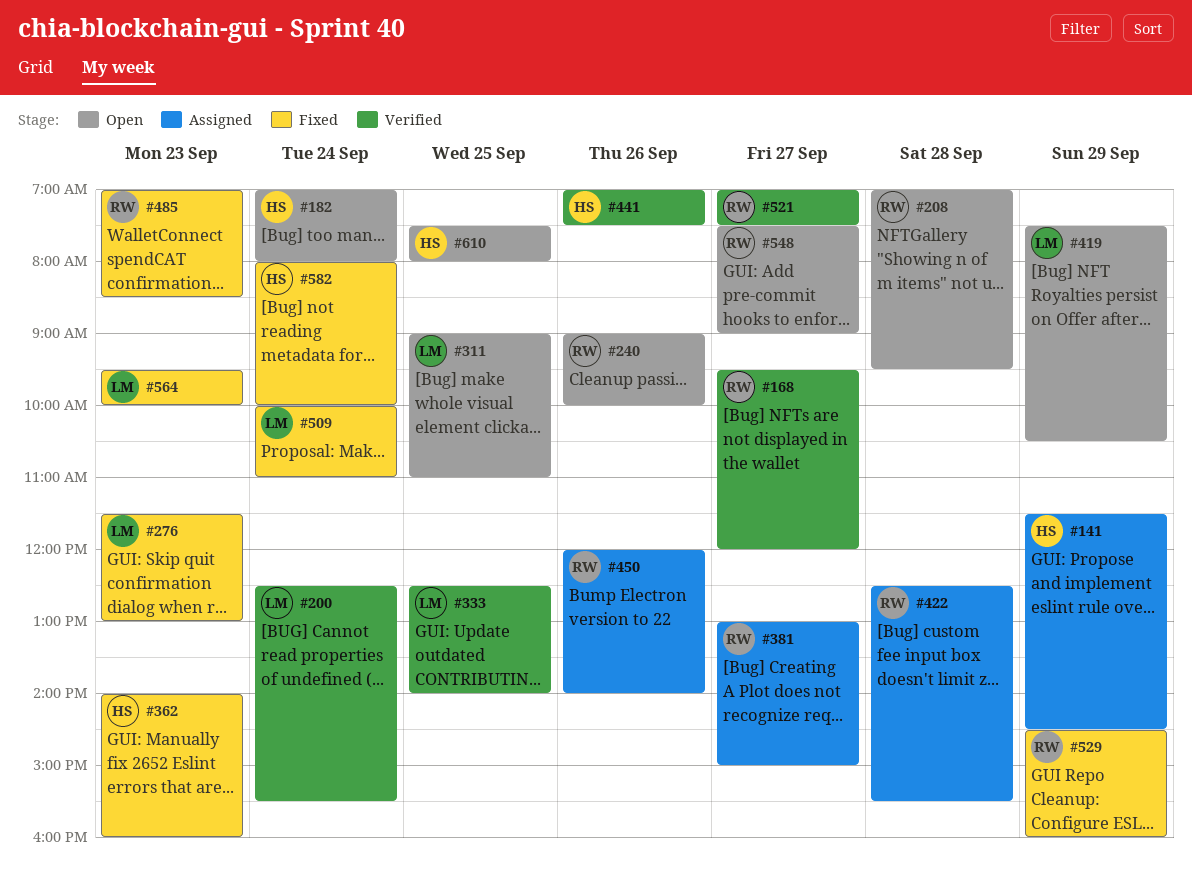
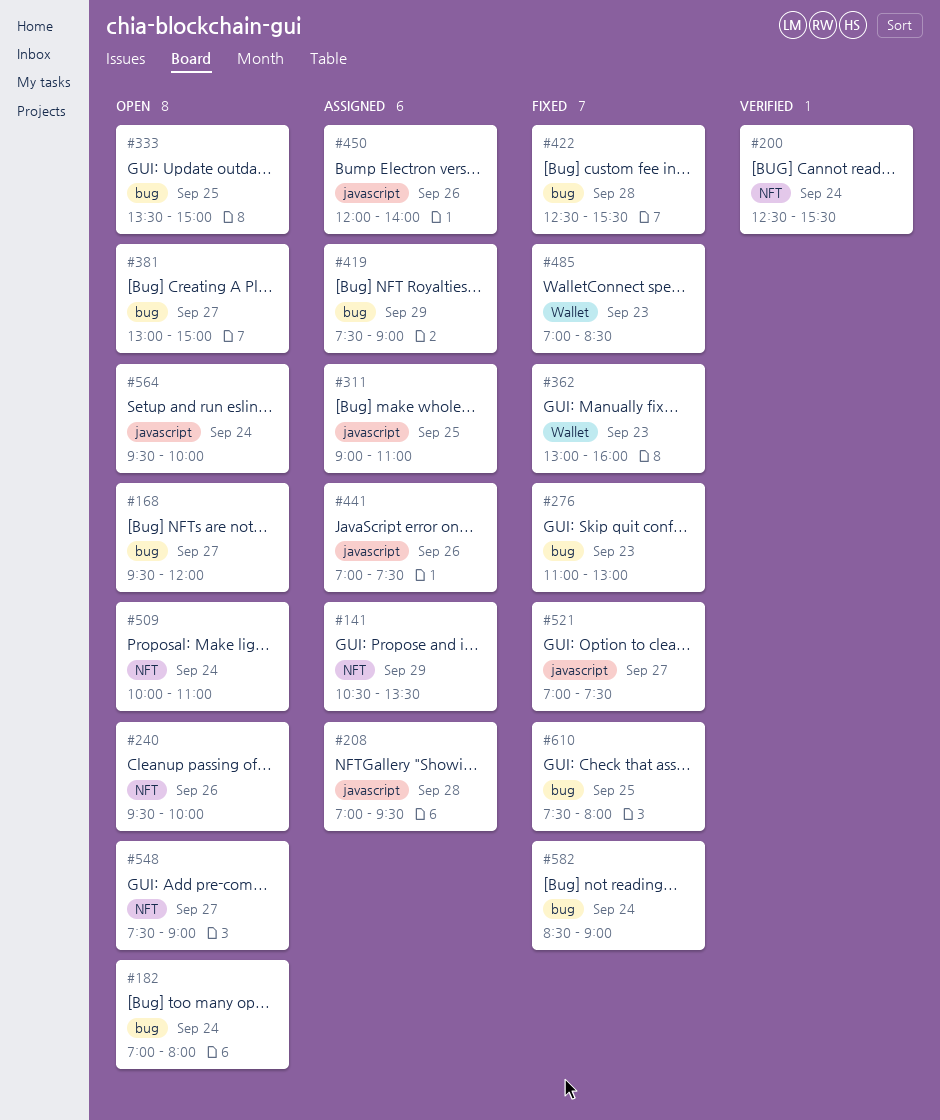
#141, begins: 11:30 -> 10:30
#141, ends: 14:30 -> 13:30
#168, status: Verified -> Open
#208, status: Open -> Assigned
#240, begins: 09:00 -> 09:30
#276, begins: 11:30 -> 11:00
#311, status: Open -> Assigned
#333, status: Verified -> Open
#333, begins: 12:30 -> 13:30
#333, ends: 14:00 -> 15:00
#362, begins: 14:00 -> 13:00
#381, status: Assigned -> Open
#419, status: Open -> Assigned
#419, ends: 10:30 -> 09:00
#422, status: Assigned -> Fixed
#441, status: Verified -> Assigned
#509, status: Fixed -> Open
#521, status: Verified -> Fixed
#529: present -> none
#564, status: Fixed -> Open
#564, day: Sep 23 -> Sep 24
#582, begins: 08:00 -> 08:30
#582, ends: 10:00 -> 09:00
#610, status: Open -> Fixed

